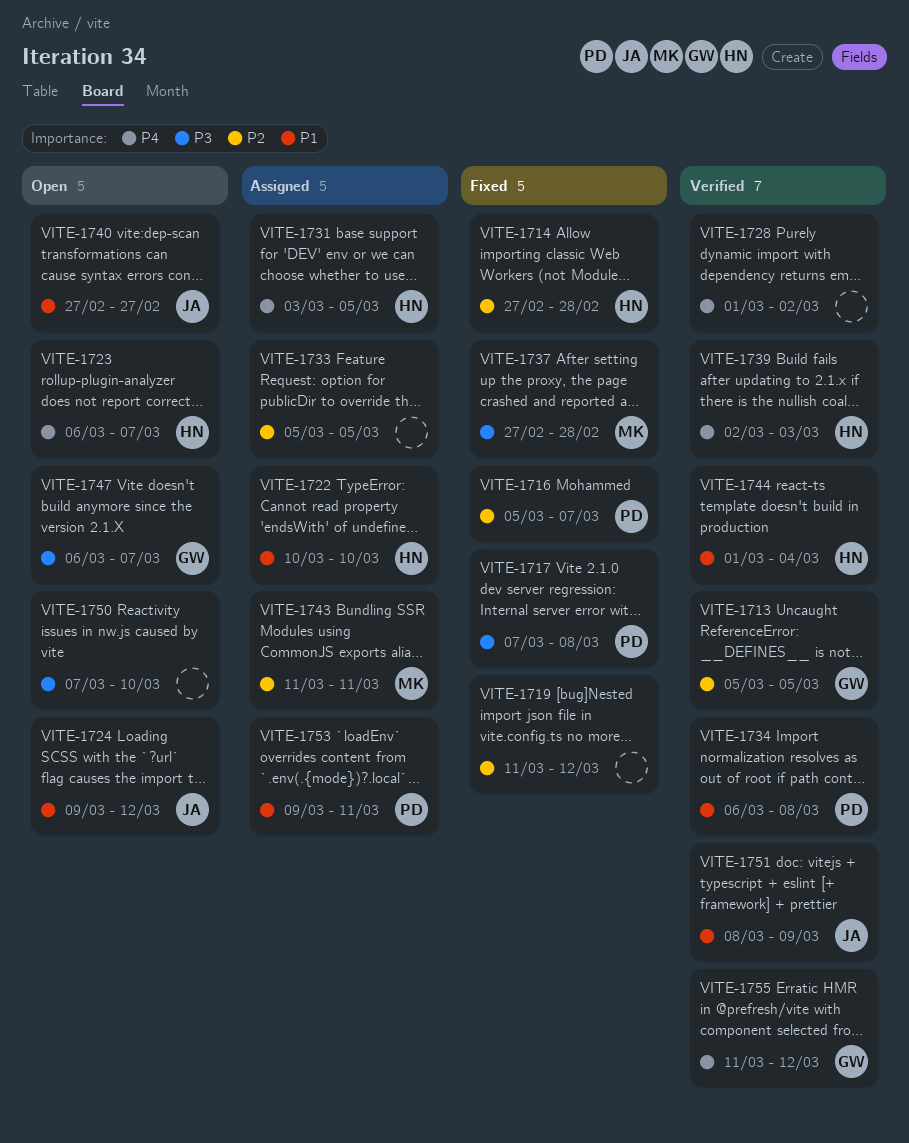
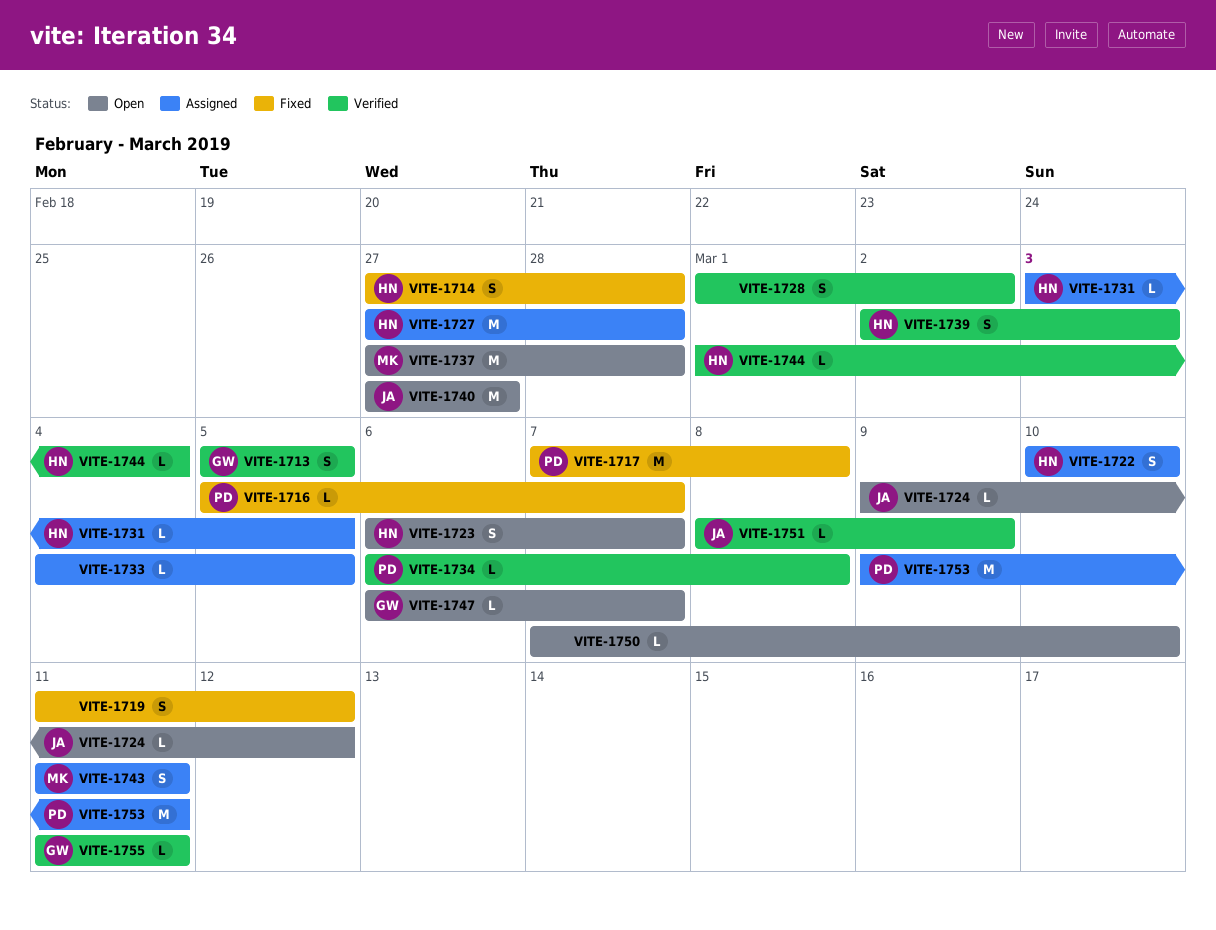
VITE-1727: none -> present
VITE-1733, start: Mar 5 -> Mar 4
VITE-1737, status: Fixed -> Open
VITE-1755, due: Mar 12 -> Mar 11

